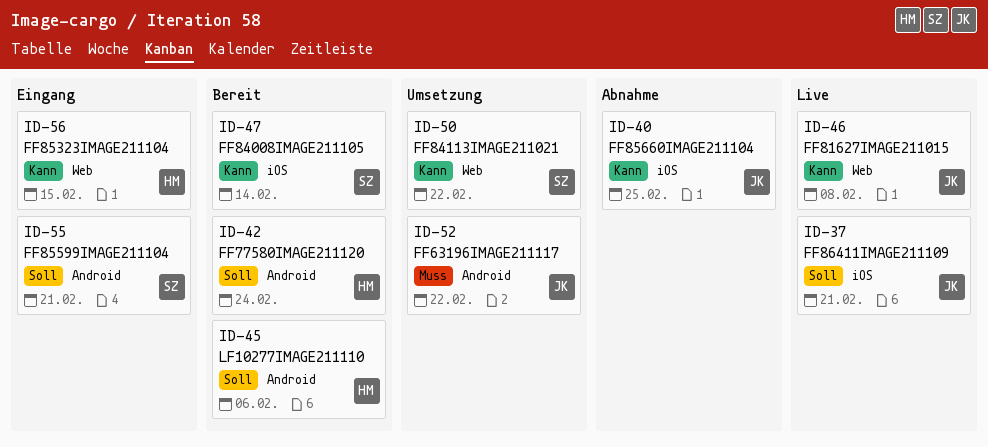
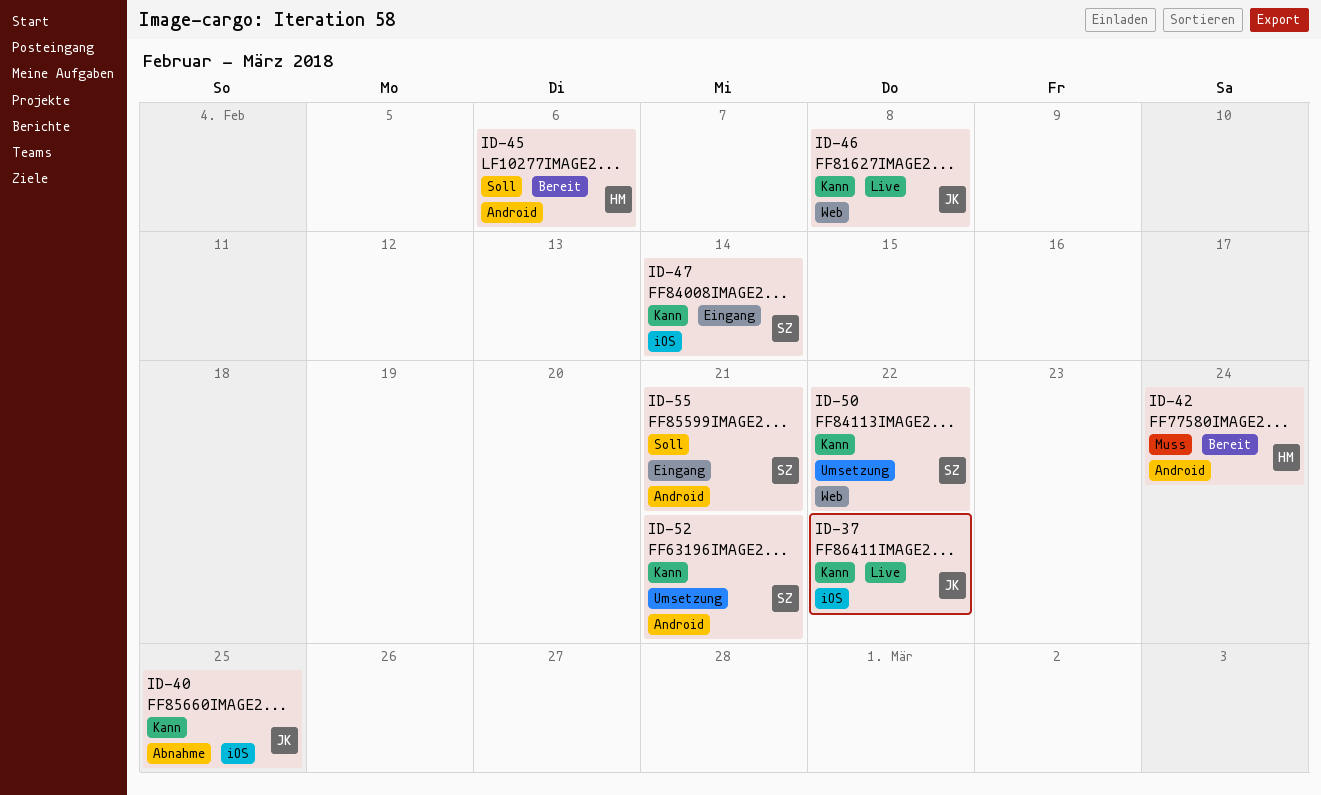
ID-37, priority: Soll -> Kann
ID-37, due: Feb 21 -> Feb 22
ID-42, priority: Soll -> Muss
ID-47, status: Bereit -> Eingang
ID-52, owner: JK -> SZ
ID-52, priority: Muss -> Kann
ID-52, due: Feb 22 -> Feb 21
ID-56: present -> none

